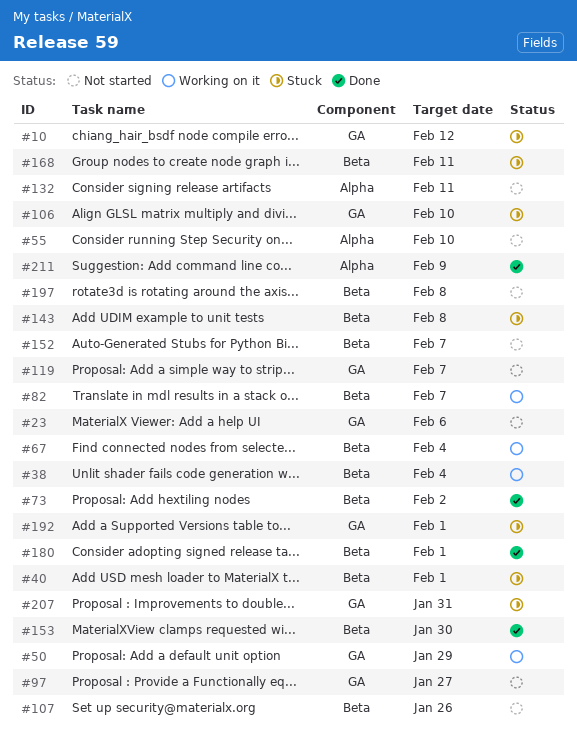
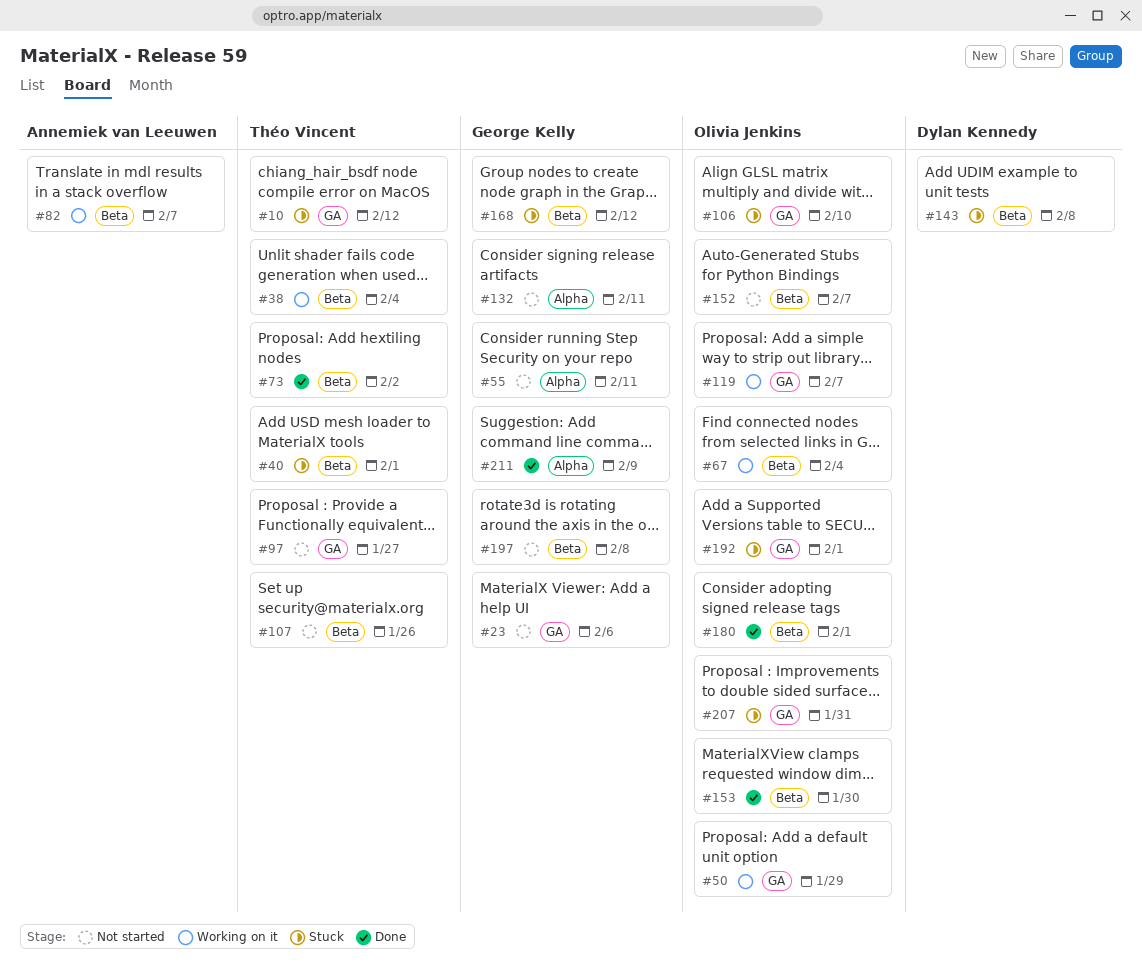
#55, due: Feb 10 -> Feb 11
#119, status: Not started -> Working on it
#168, due: Feb 11 -> Feb 12

